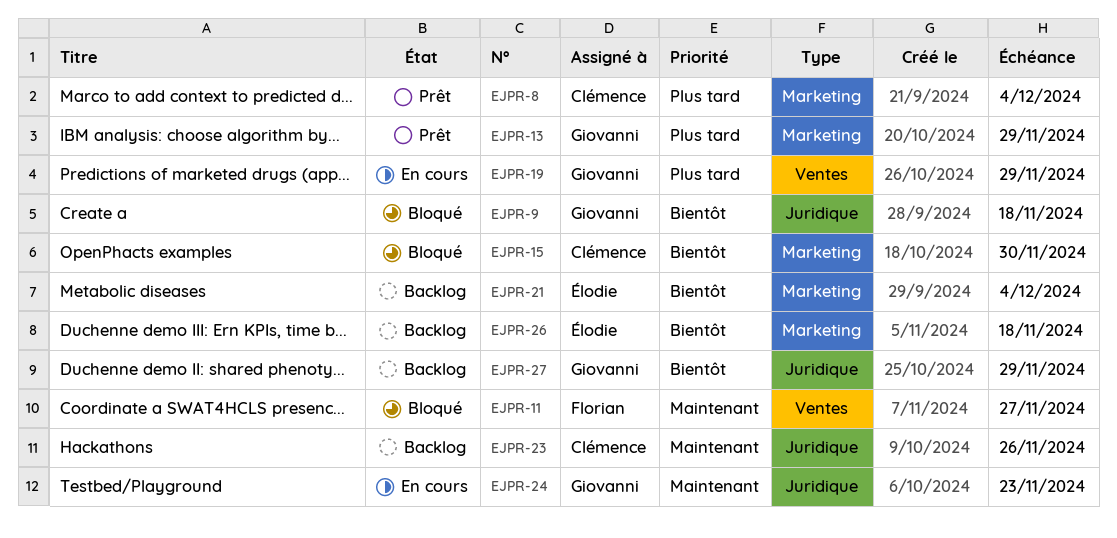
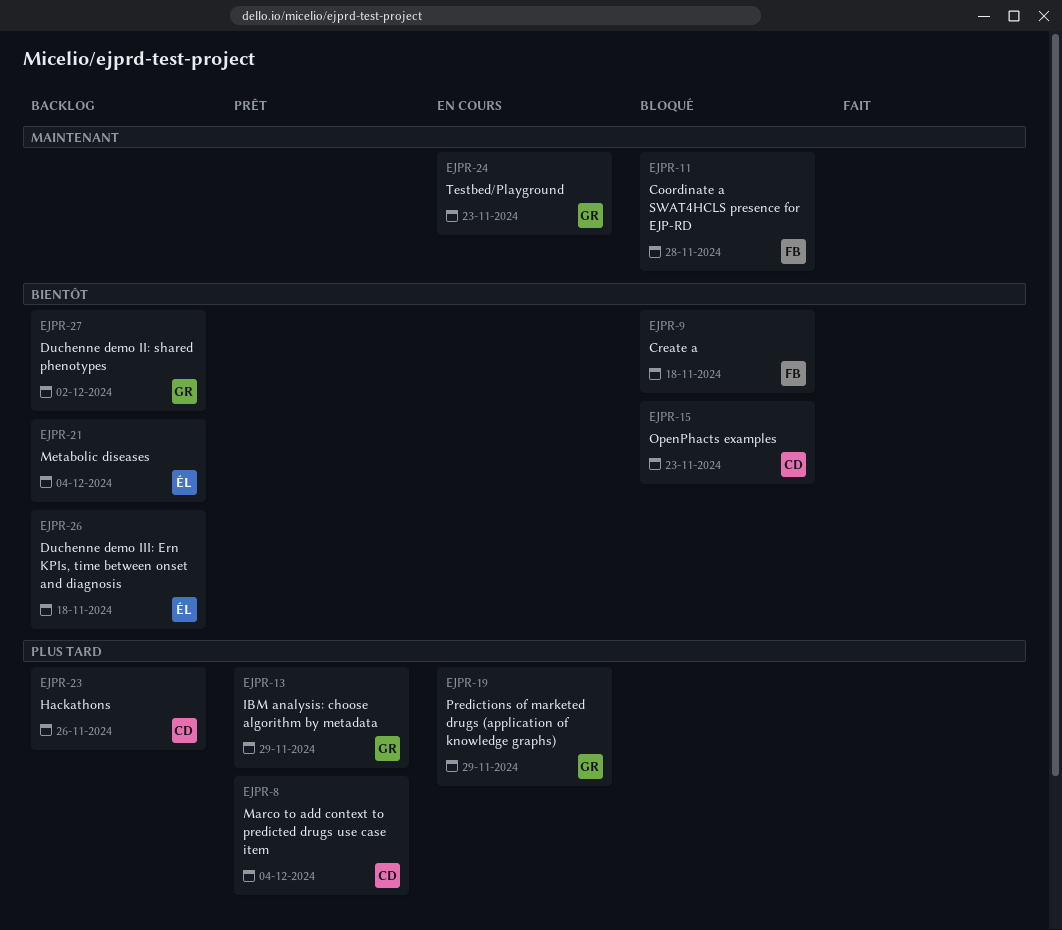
EJPR-9, owner: Giovanni -> Florian
EJPR-11, due: Nov 27 -> Nov 28
EJPR-15, due: Nov 30 -> Nov 23
EJPR-23, priority: Maintenant -> Plus tard
EJPR-27, due: Nov 29 -> Dec 2

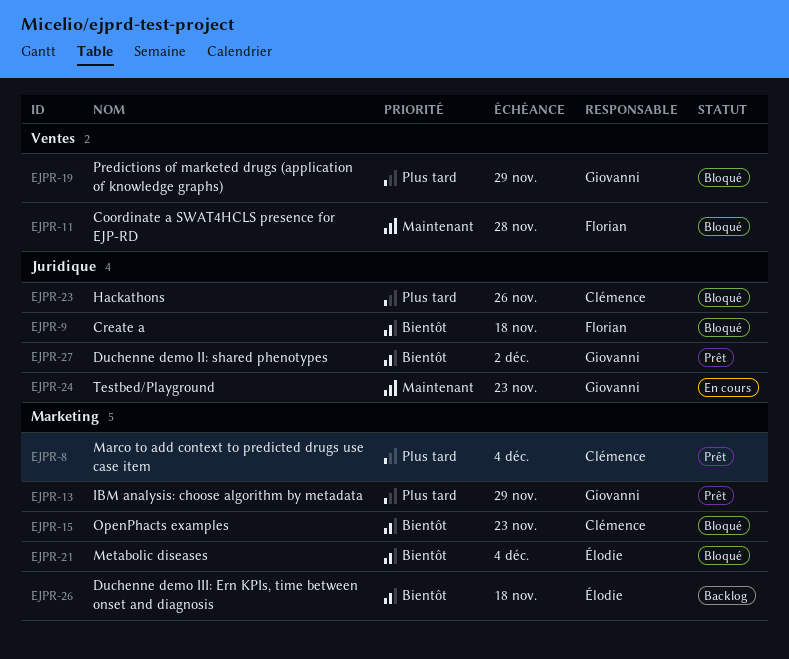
EJPR-19, status: En cours -> Bloqué
EJPR-21, status: Backlog -> Bloqué
EJPR-23, status: Backlog -> Bloqué
EJPR-27, status: Backlog -> Prêt

